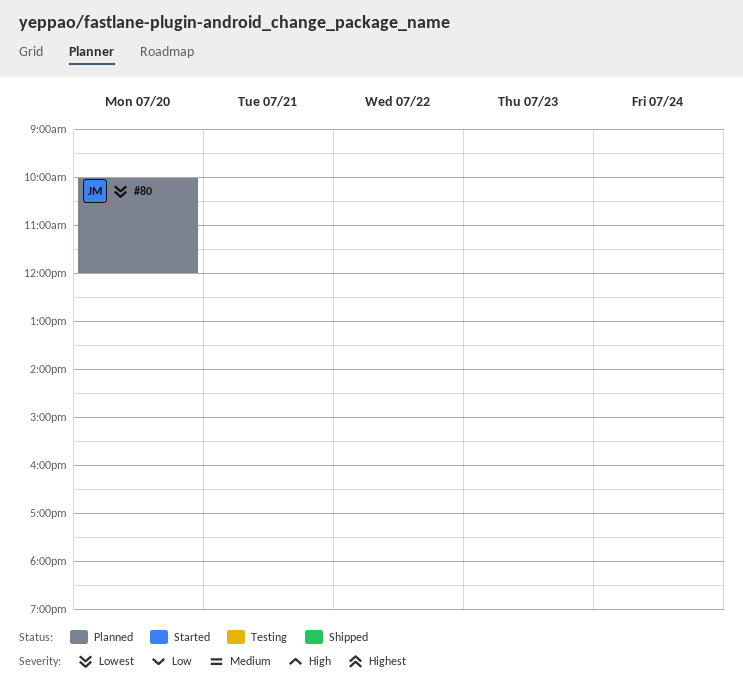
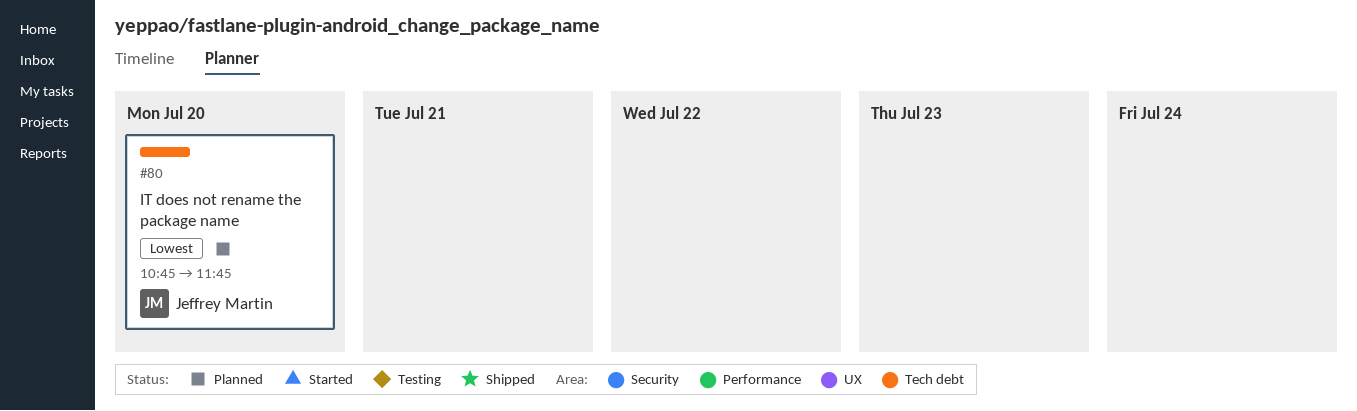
#80, begins: 10:00 -> 10:45
#80, ends: 12:00 -> 11:45

